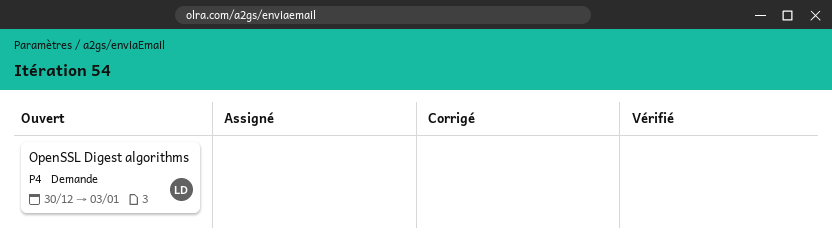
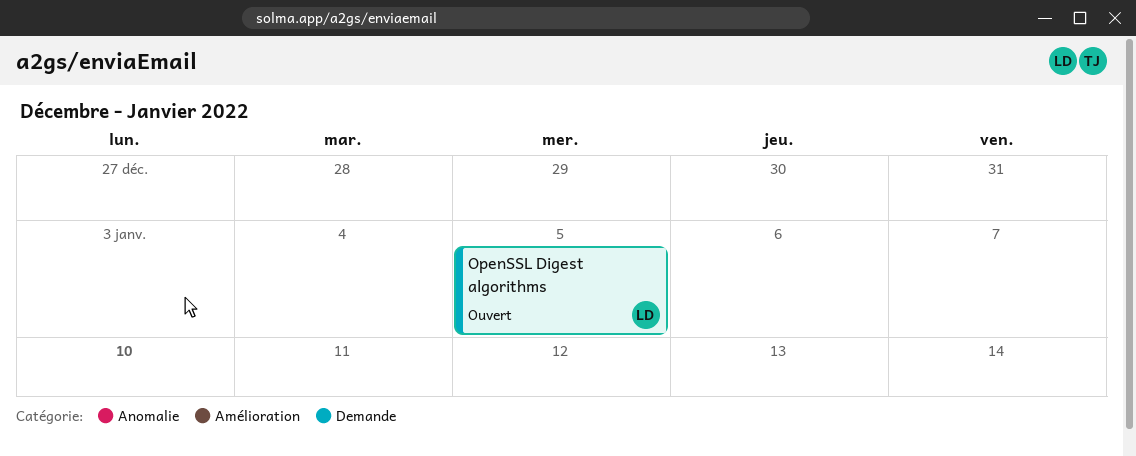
OpenSSL Digest algorithms, due: Jan 3 -> Jan 5

